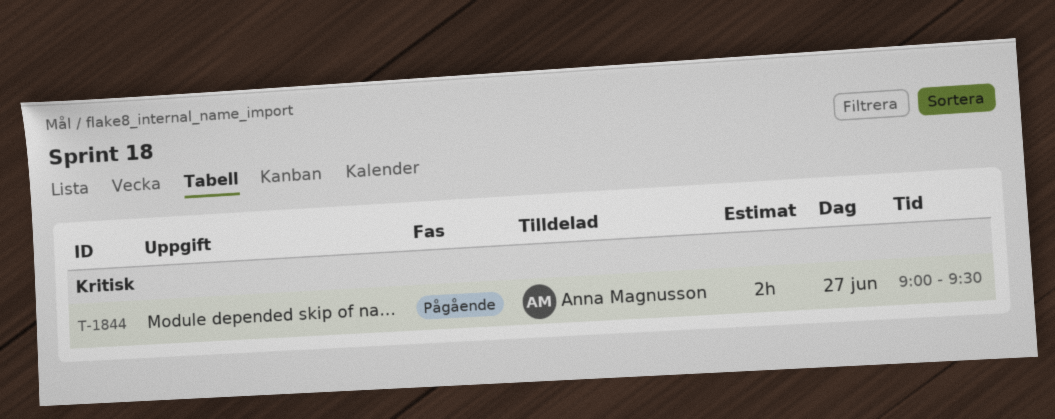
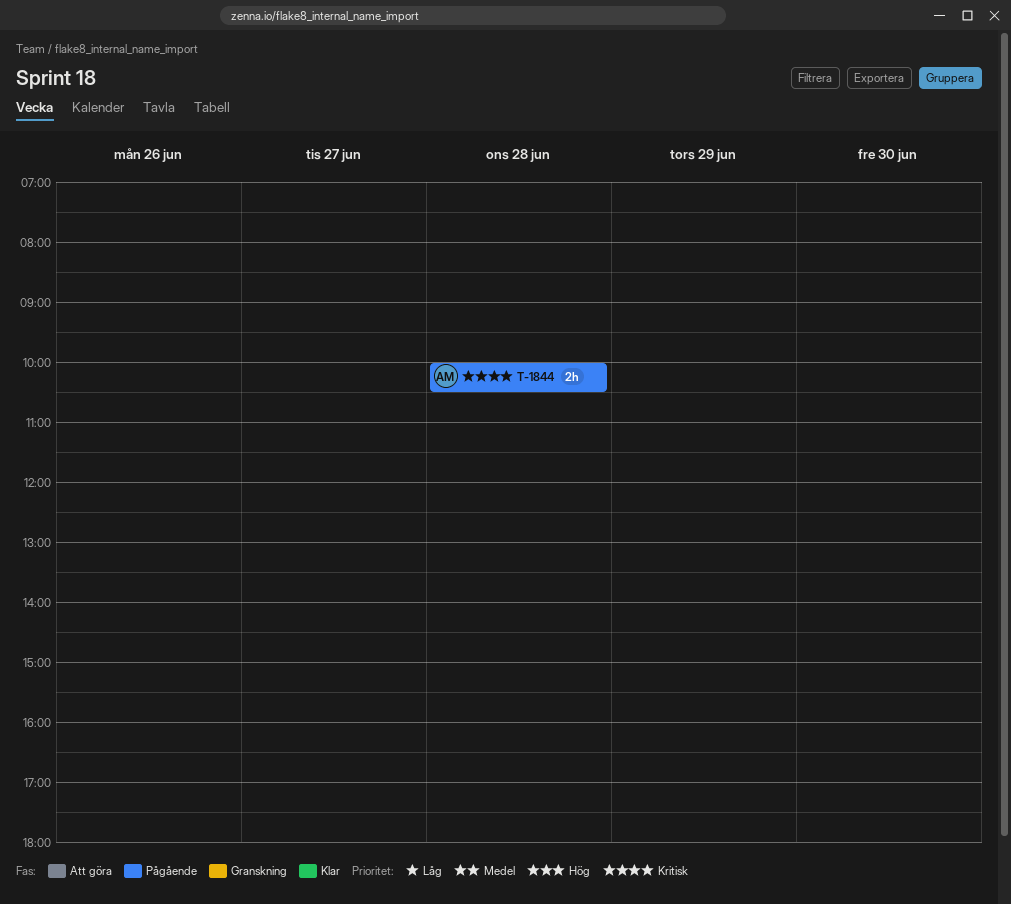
T-1844, day: Jun 27 -> Jun 28
T-1844, begins: 09:00 -> 10:00
T-1844, ends: 09:30 -> 10:30

